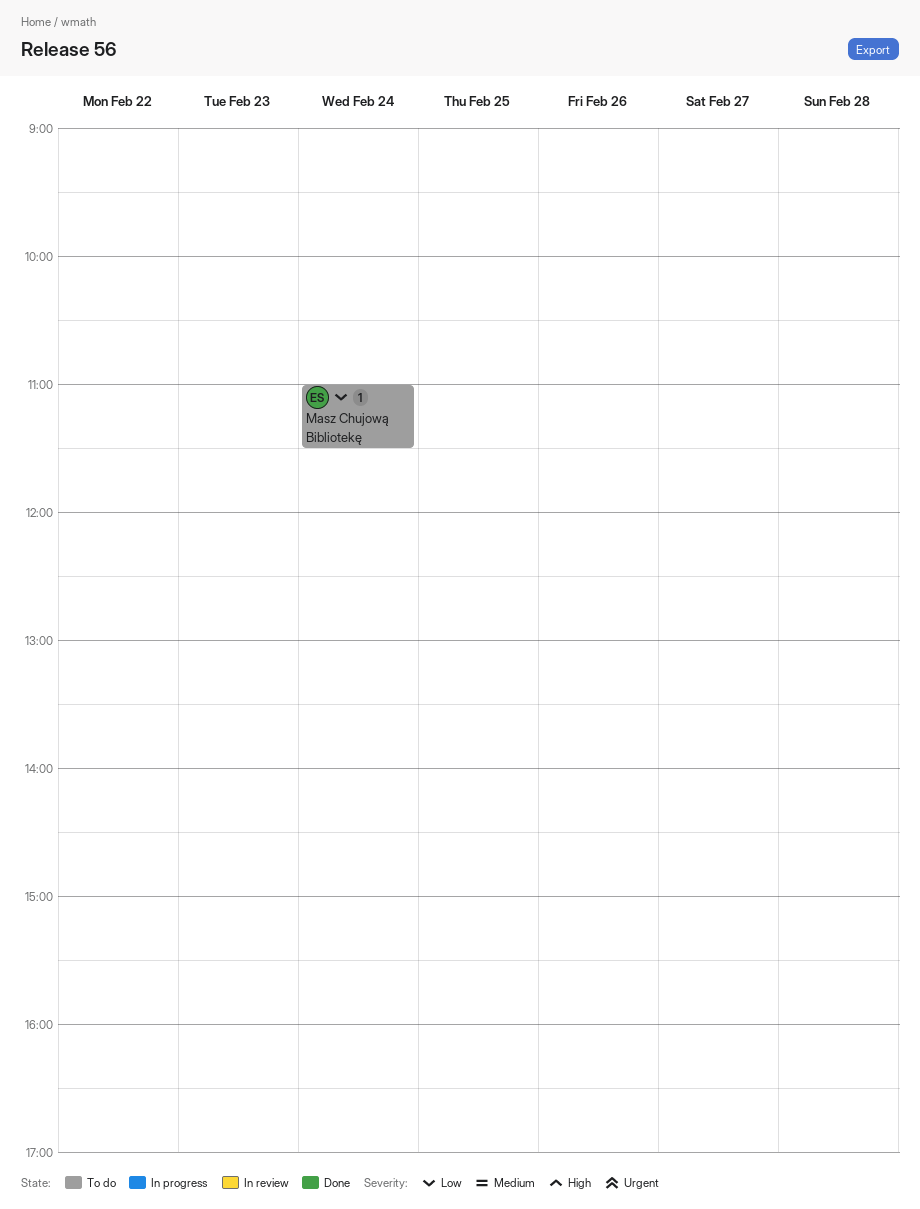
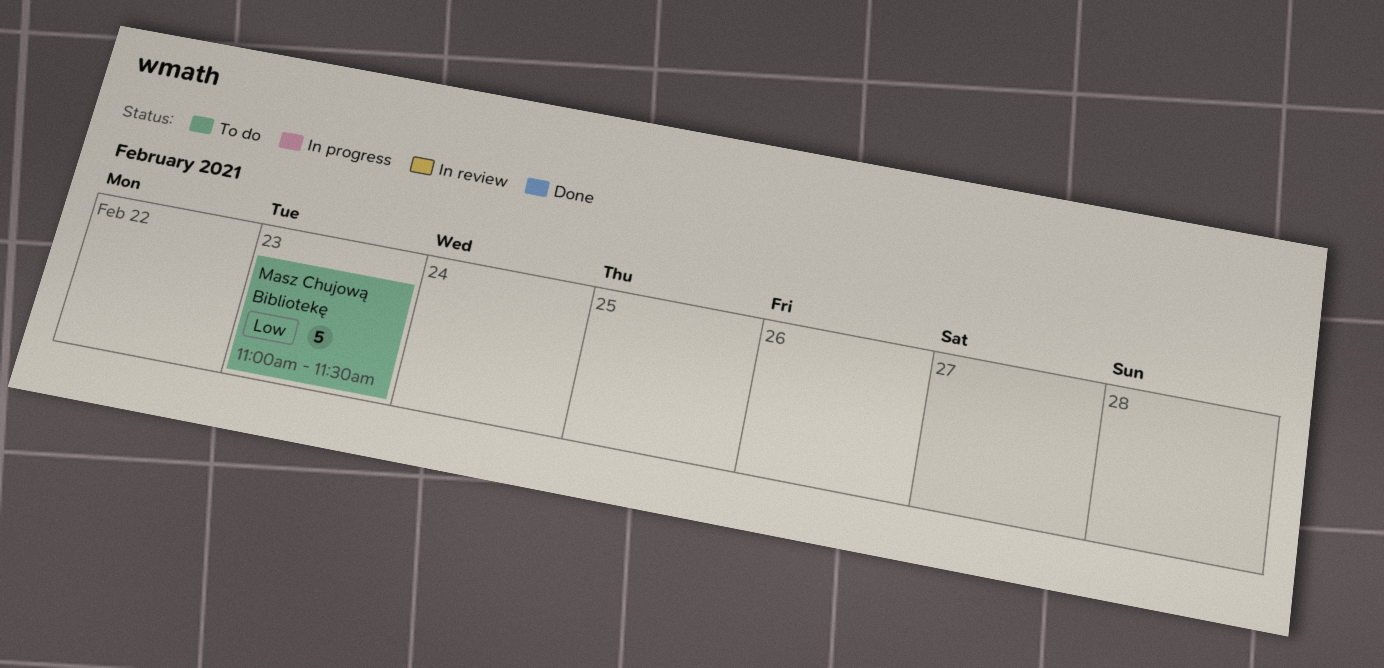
Masz Chujową Bibliotekę, estimate: 1 -> 5
Masz Chujową Bibliotekę, day: Feb 24 -> Feb 23

